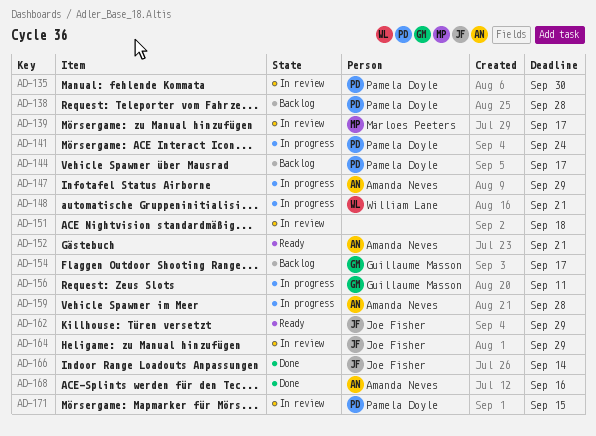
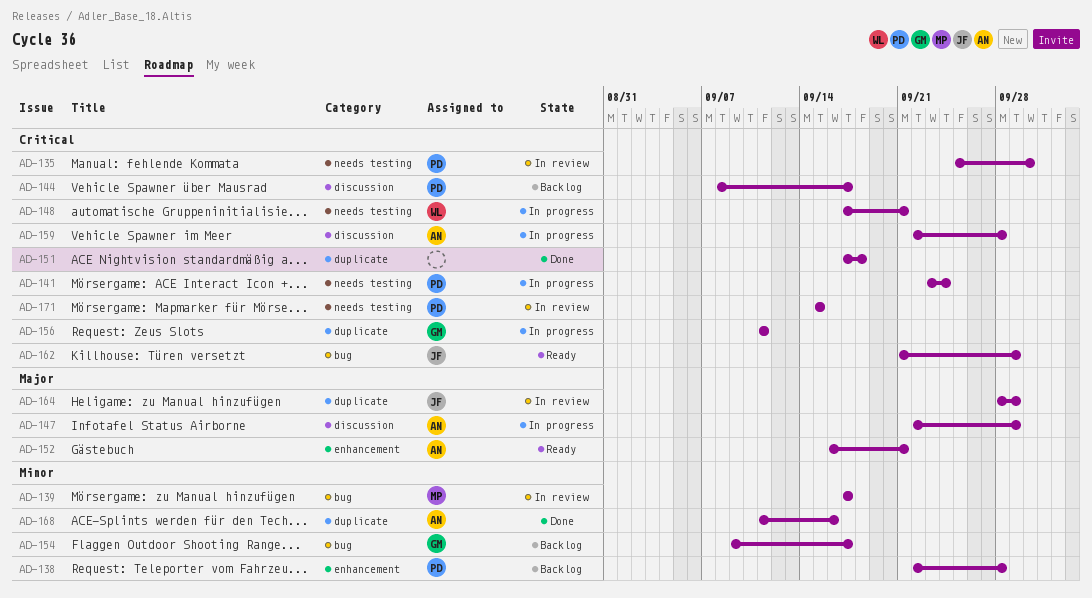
AD-151, status: In review -> Done
AD-166: present -> none

